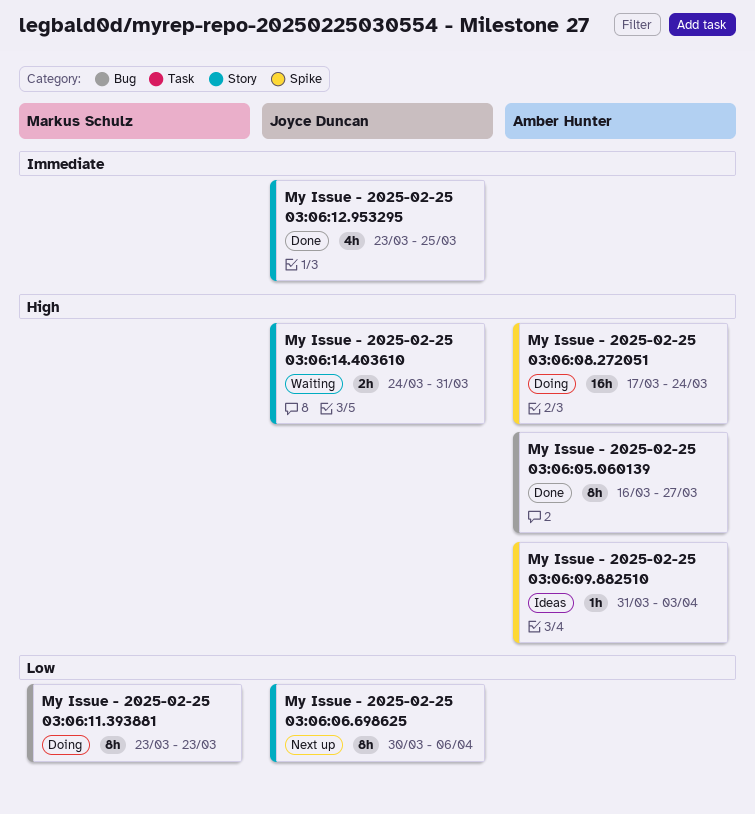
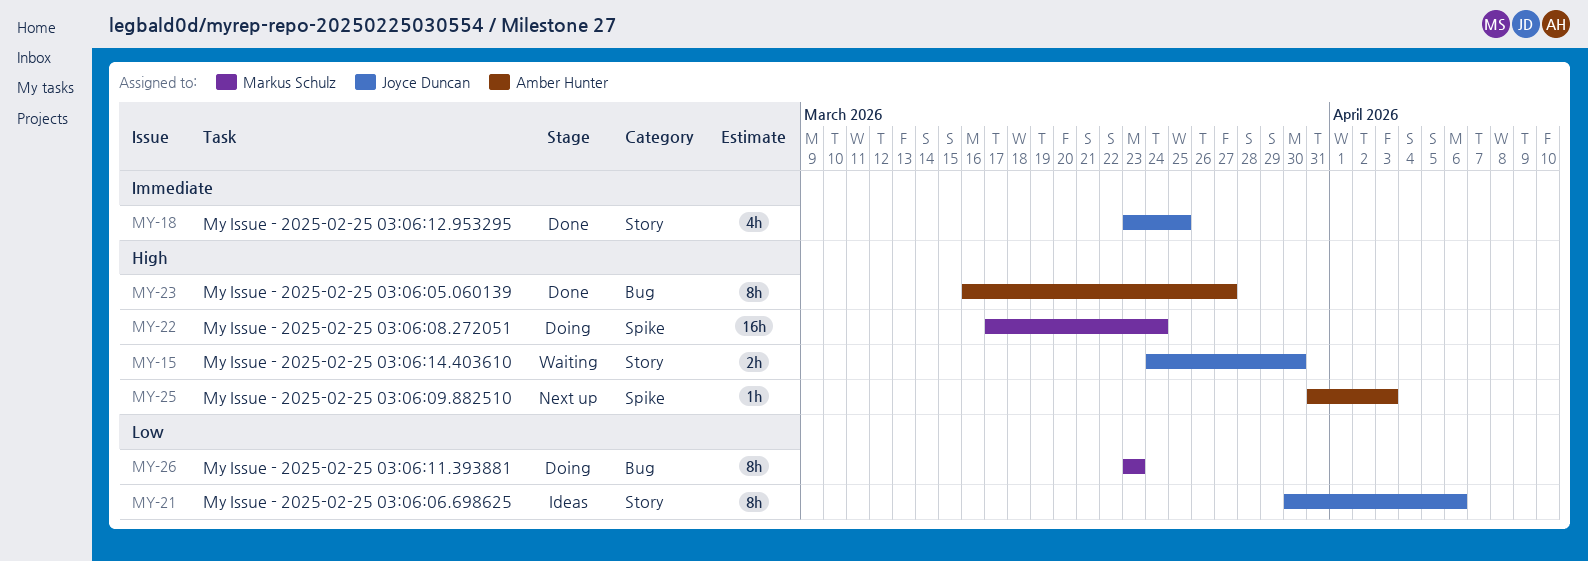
My Issue - 2025-02-25 03:06:06.698625, status: Next up -> Ideas
My Issue - 2025-02-25 03:06:08.272051, owner: Amber Hunter -> Markus Schulz
My Issue - 2025-02-25 03:06:09.882510, status: Ideas -> Next up
My Issue - 2025-02-25 03:06:14.403610, due: Mar 31 -> Mar 30

